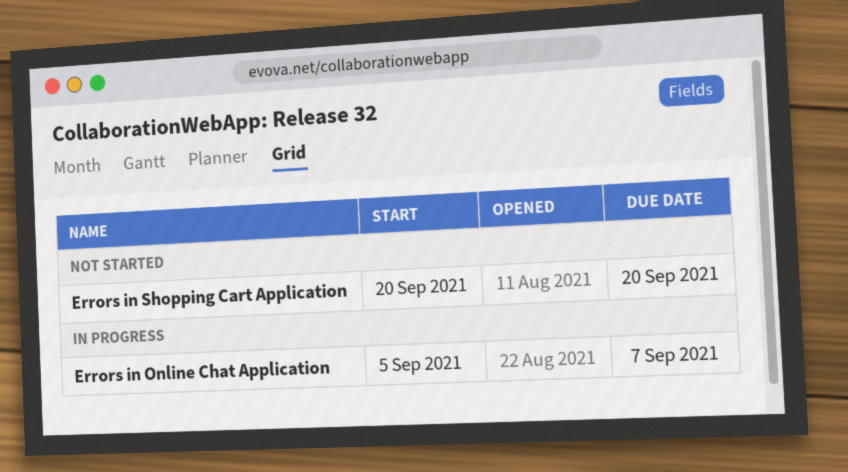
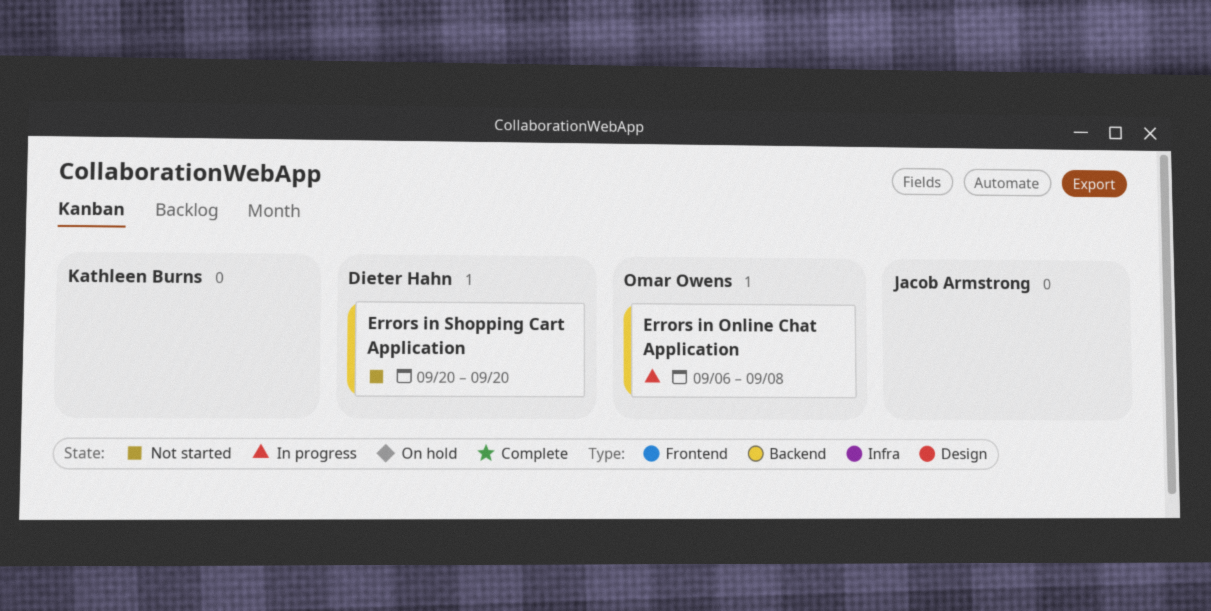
Errors in Online Chat Application, start: Sep 5 -> Sep 6
Errors in Online Chat Application, due: Sep 7 -> Sep 8

